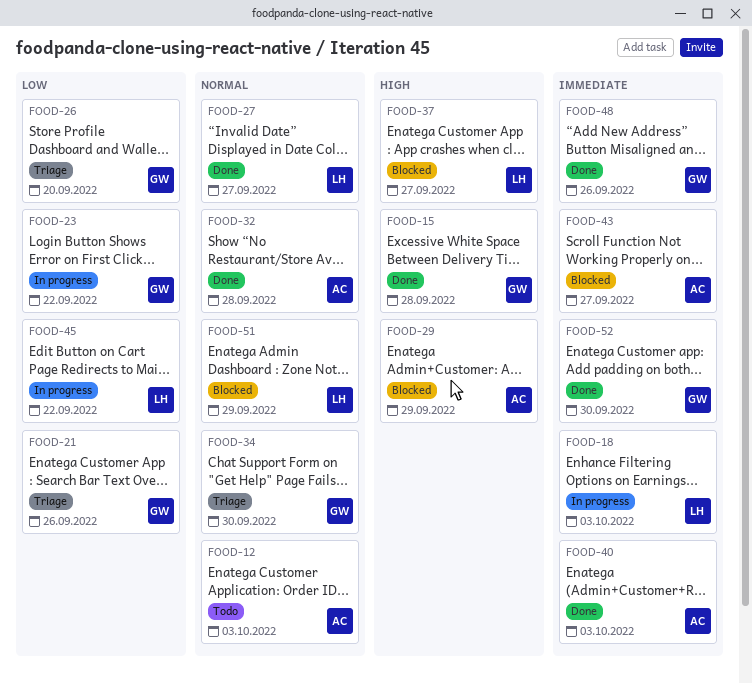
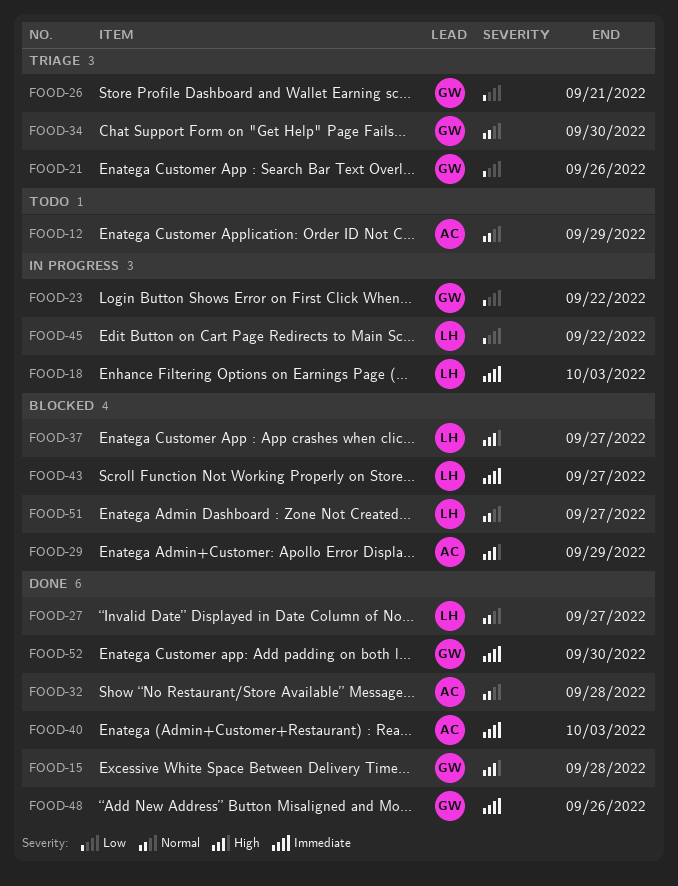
FOOD-12, due: Oct 3 -> Sep 29
FOOD-26, due: Sep 20 -> Sep 21
FOOD-43, owner: AC -> LH
FOOD-51, due: Sep 29 -> Sep 27

